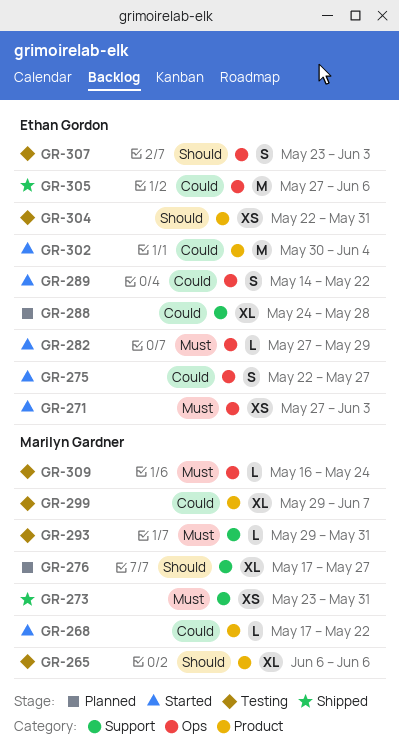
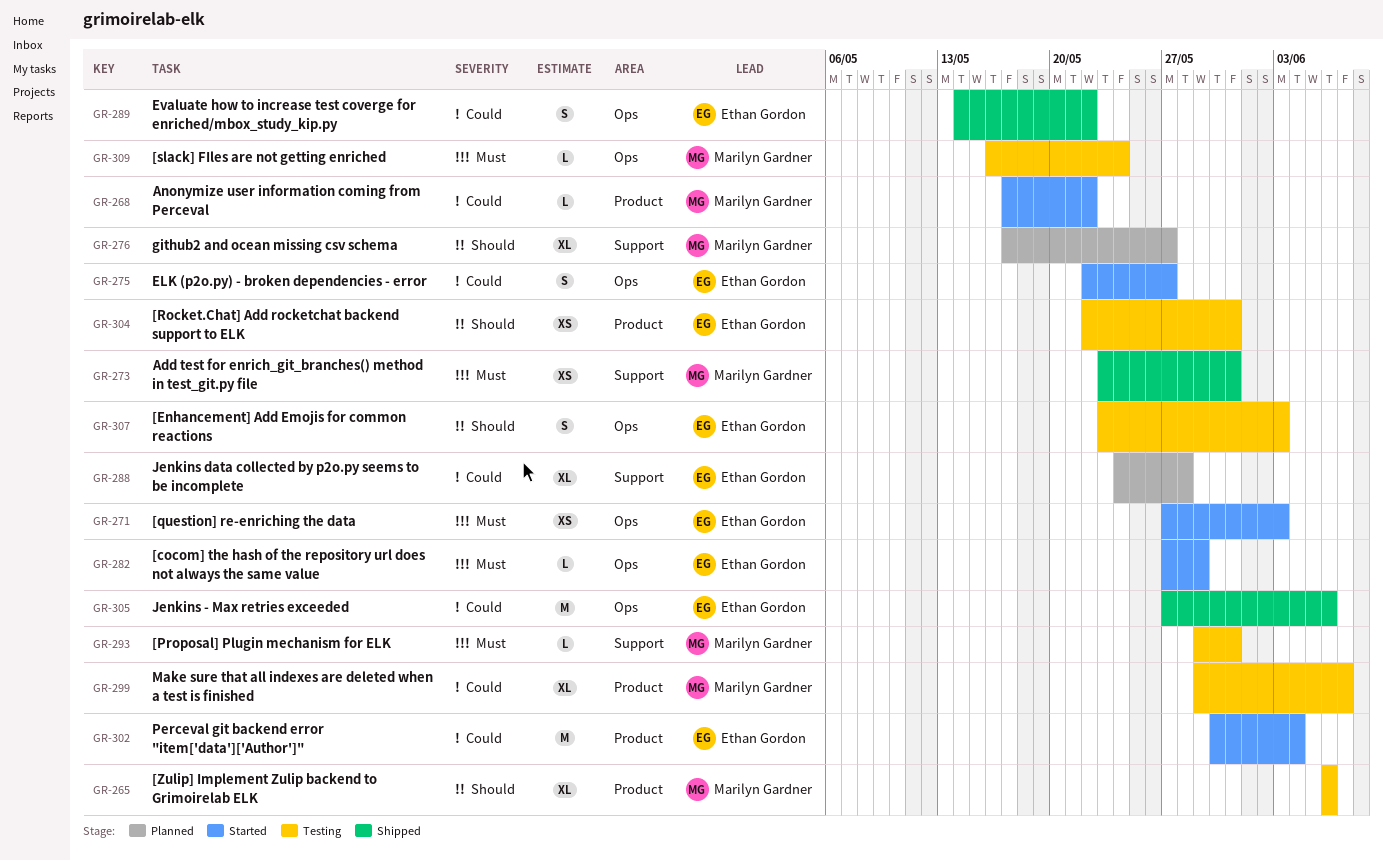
GR-289, status: Started -> Shipped

